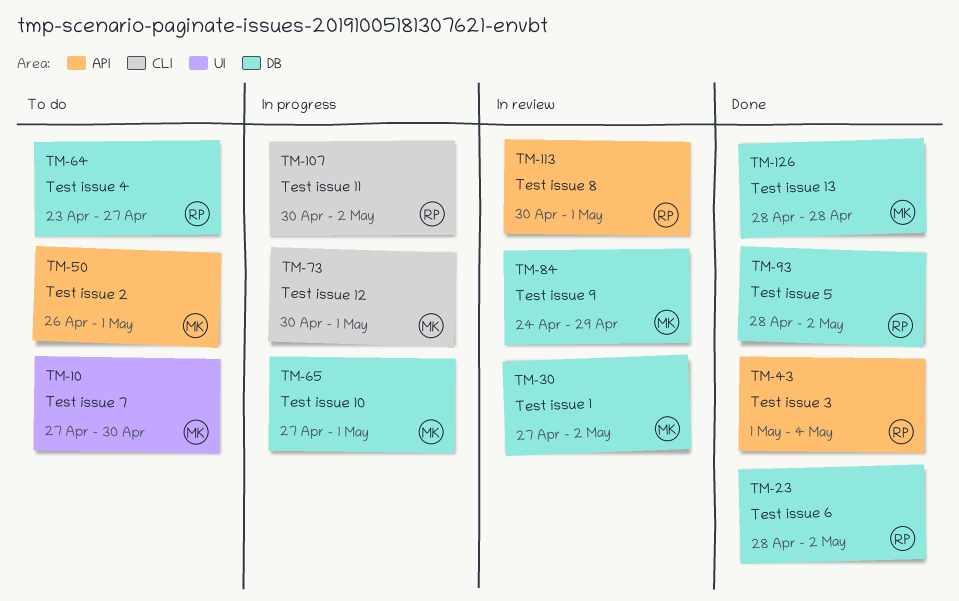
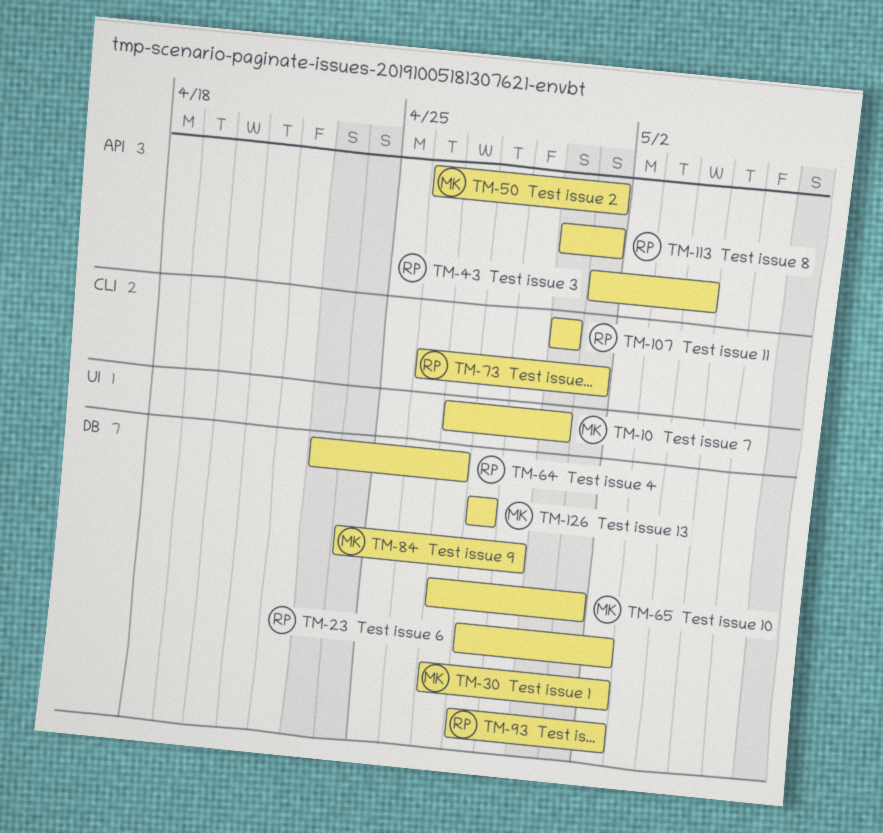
TM-73, owner: MK -> RP
TM-73, start: Apr 30 -> Apr 26
TM-107, due: May 2 -> Apr 30

